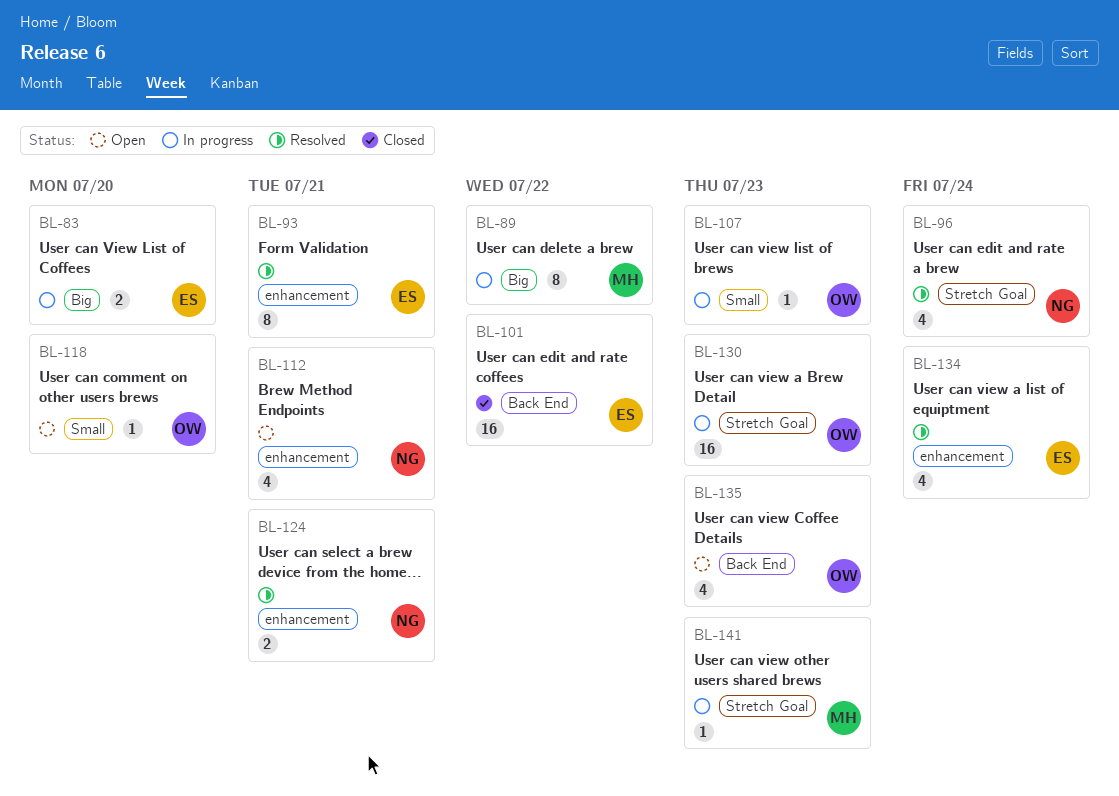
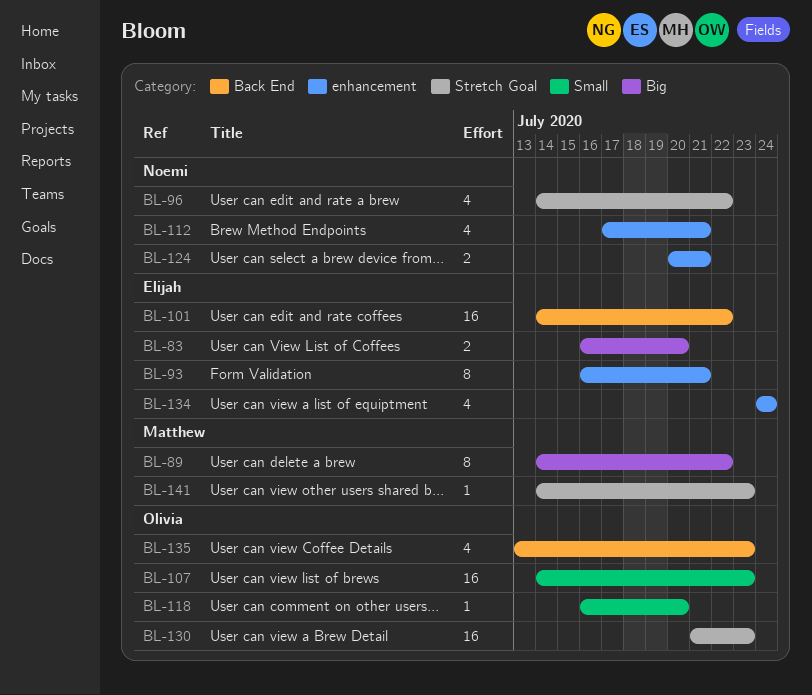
BL-96, due: Jul 24 -> Jul 22
BL-107, estimate: 1 -> 16

